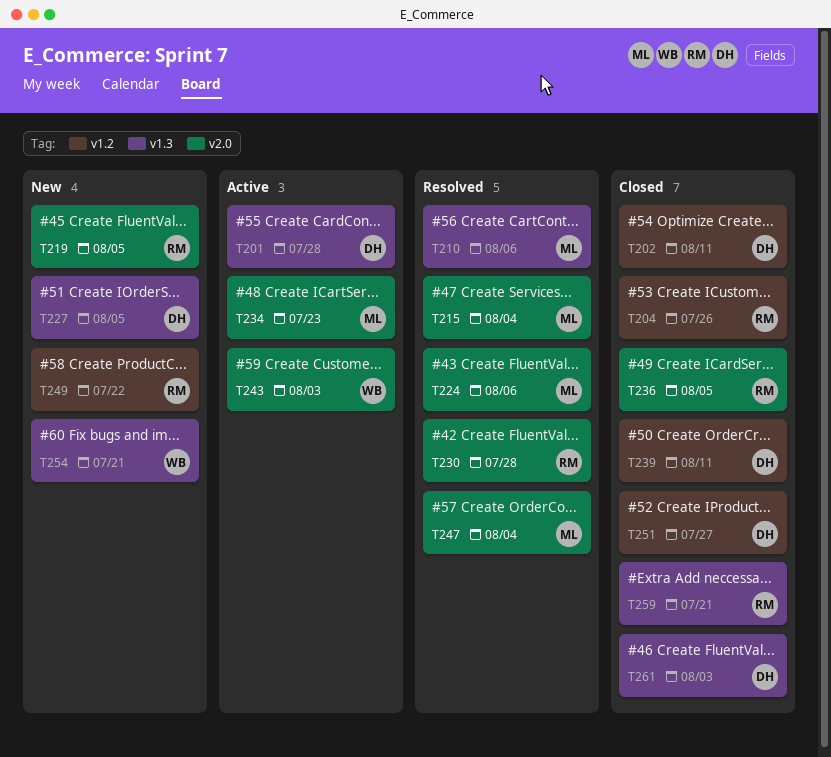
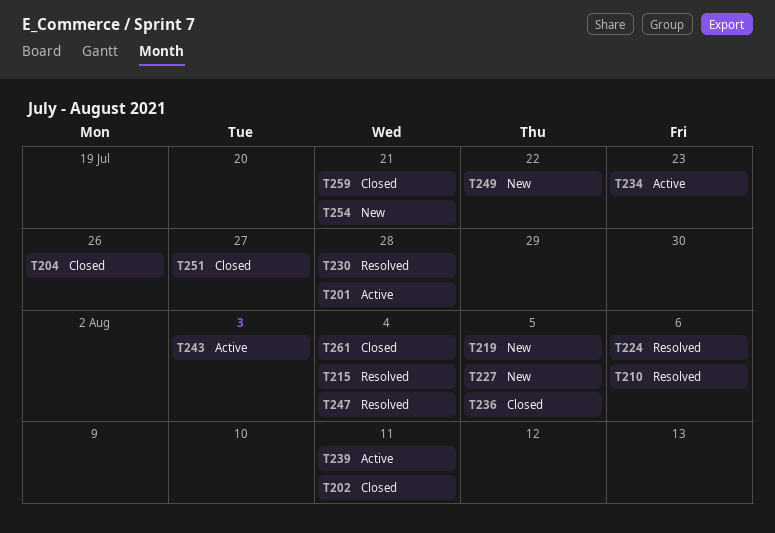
T239, status: Closed -> Active
T261, due: Aug 3 -> Aug 4

